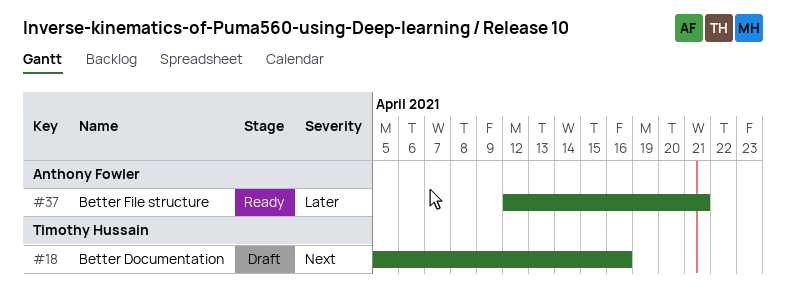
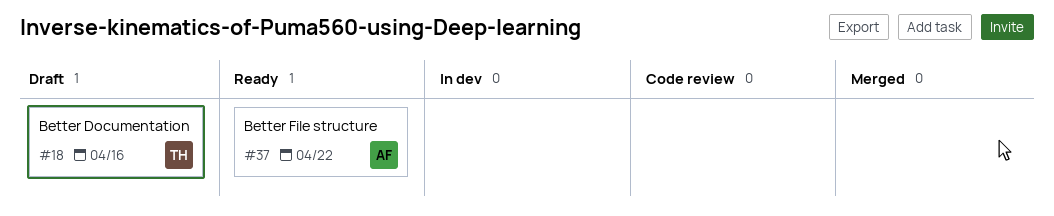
#37, due: Apr 21 -> Apr 22

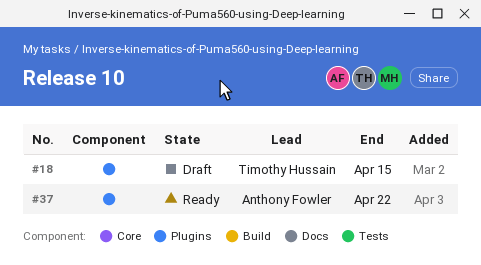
#18, due: Apr 16 -> Apr 15

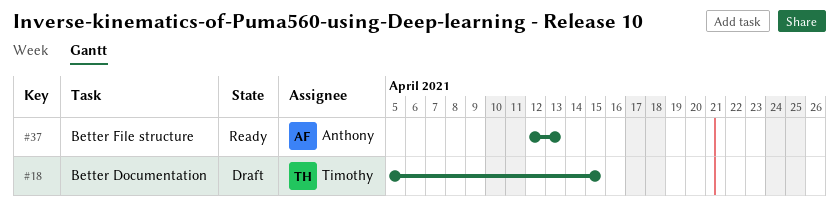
#37, due: Apr 22 -> Apr 13

